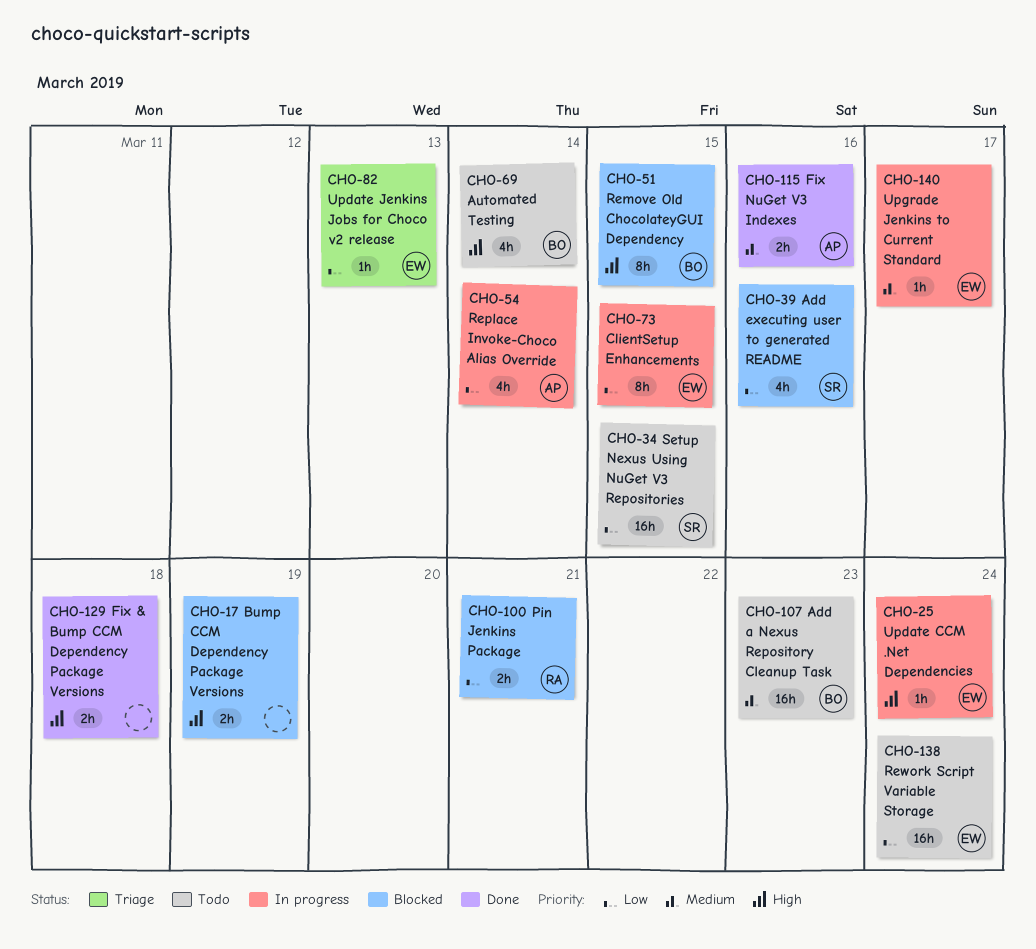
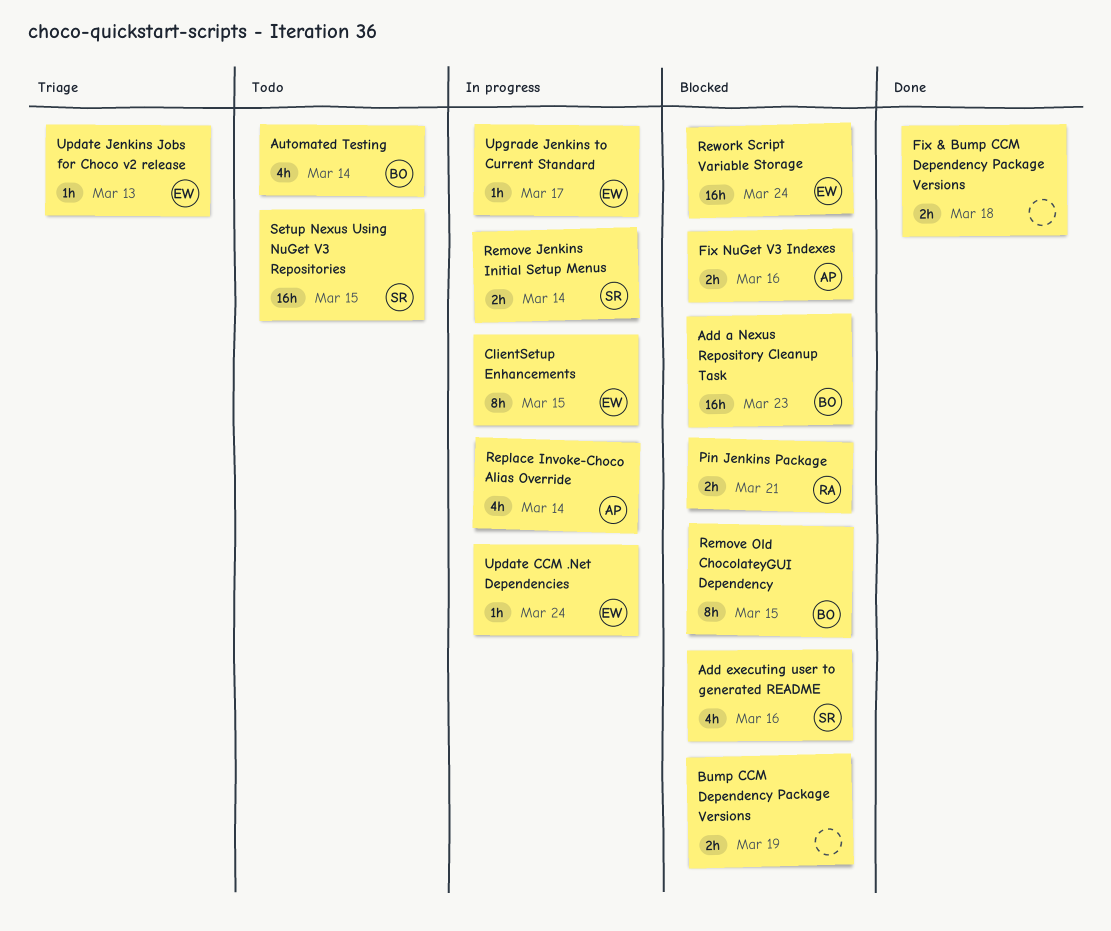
Add a Nexus Repository Cleanup Task, status: Todo -> Blocked
Fix NuGet V3 Indexes, status: Done -> Blocked
Remove Jenkins Initial Setup Menus: none -> present
Rework Script Variable Storage, status: Todo -> Blocked

